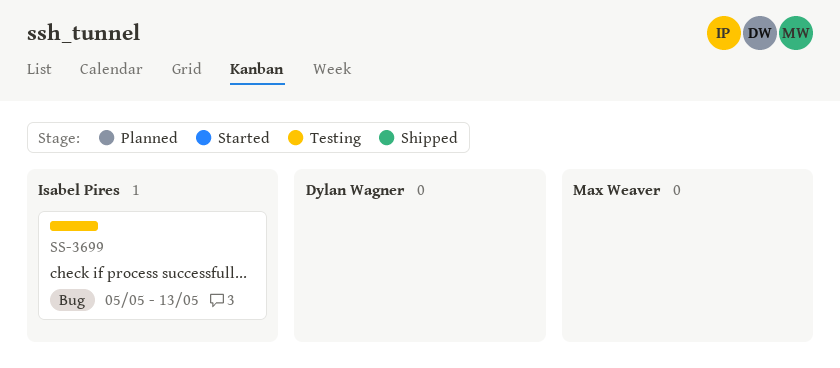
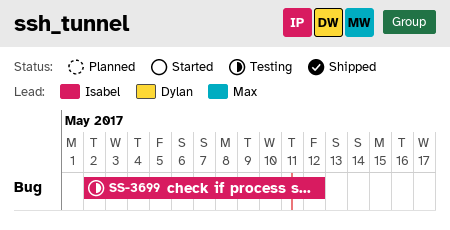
SS-3699, start: May 5 -> May 2
SS-3699, due: May 13 -> May 12

